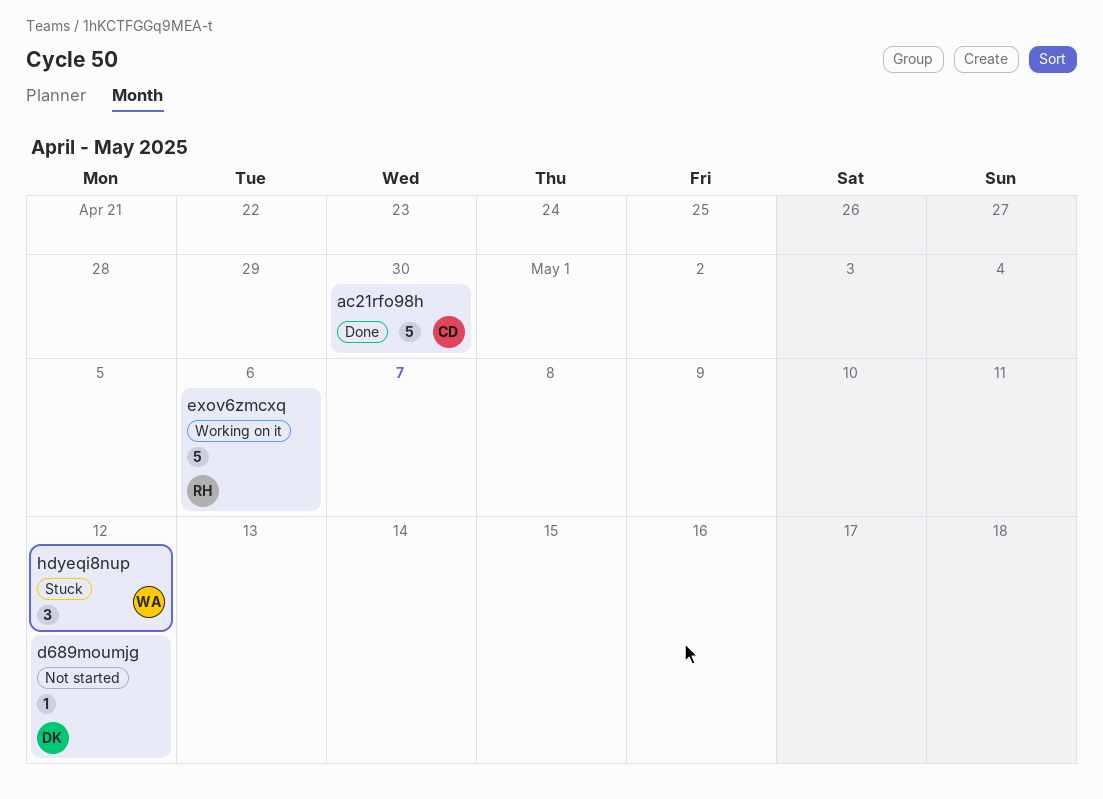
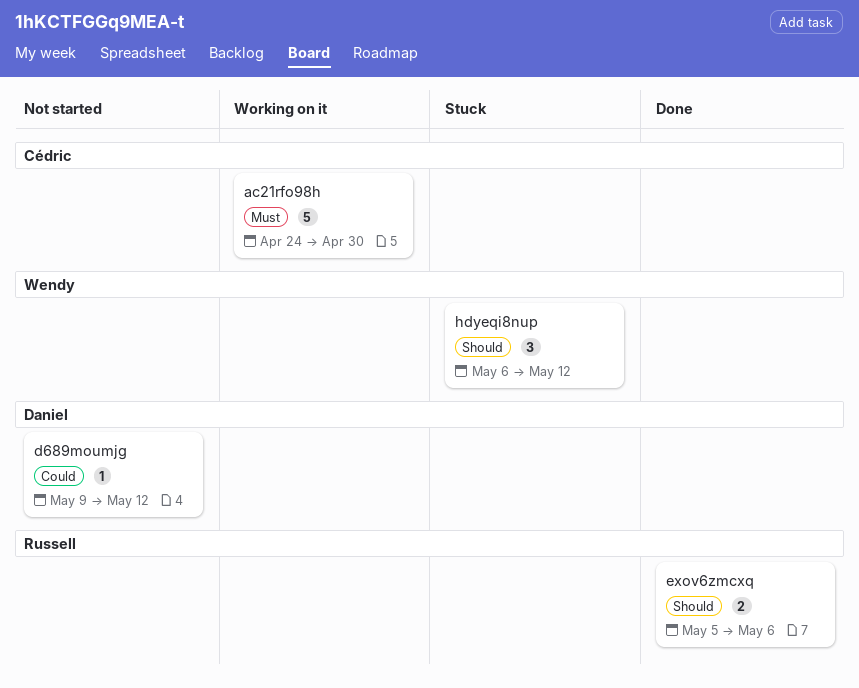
ac21rfo98h, status: Done -> Working on it
exov6zmcxq, status: Working on it -> Done
exov6zmcxq, estimate: 5 -> 2

